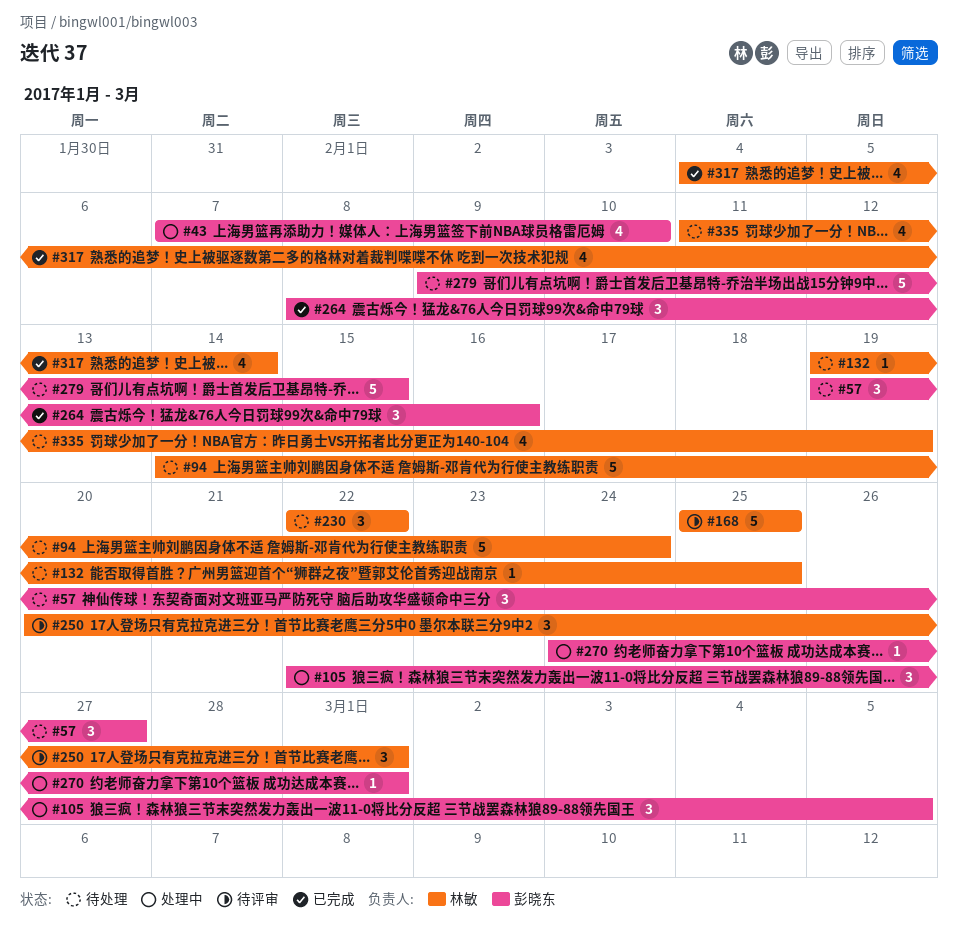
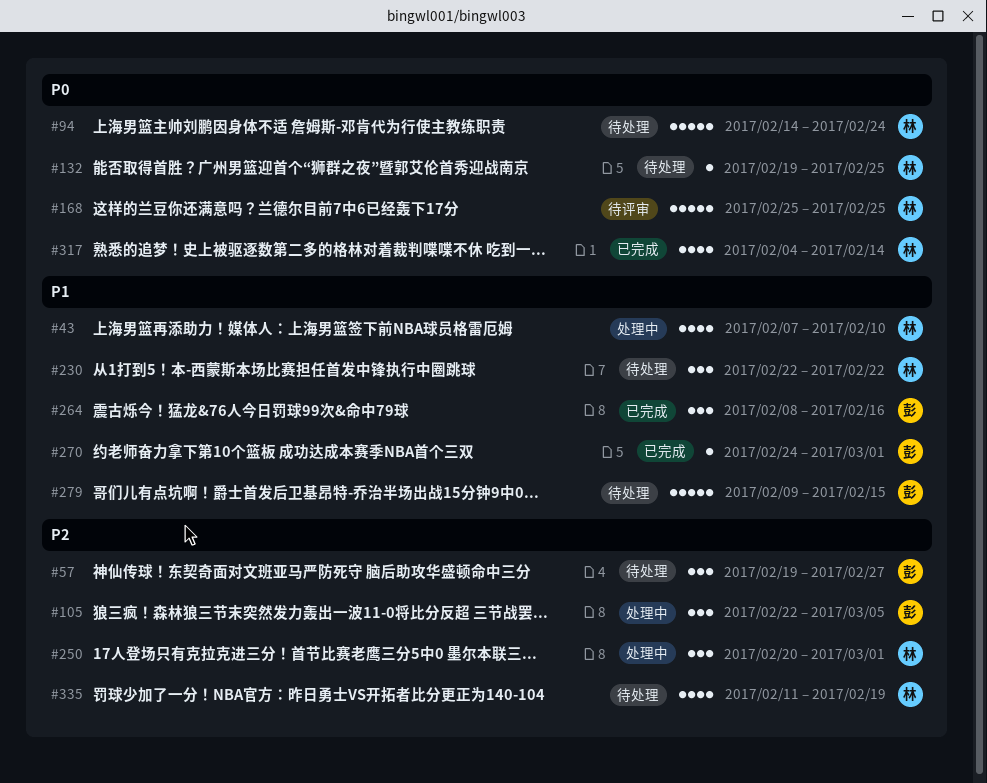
#43, owner: 彭晓东 -> 林敏
#250, status: 待评审 -> 处理中
#270, status: 处理中 -> 已完成

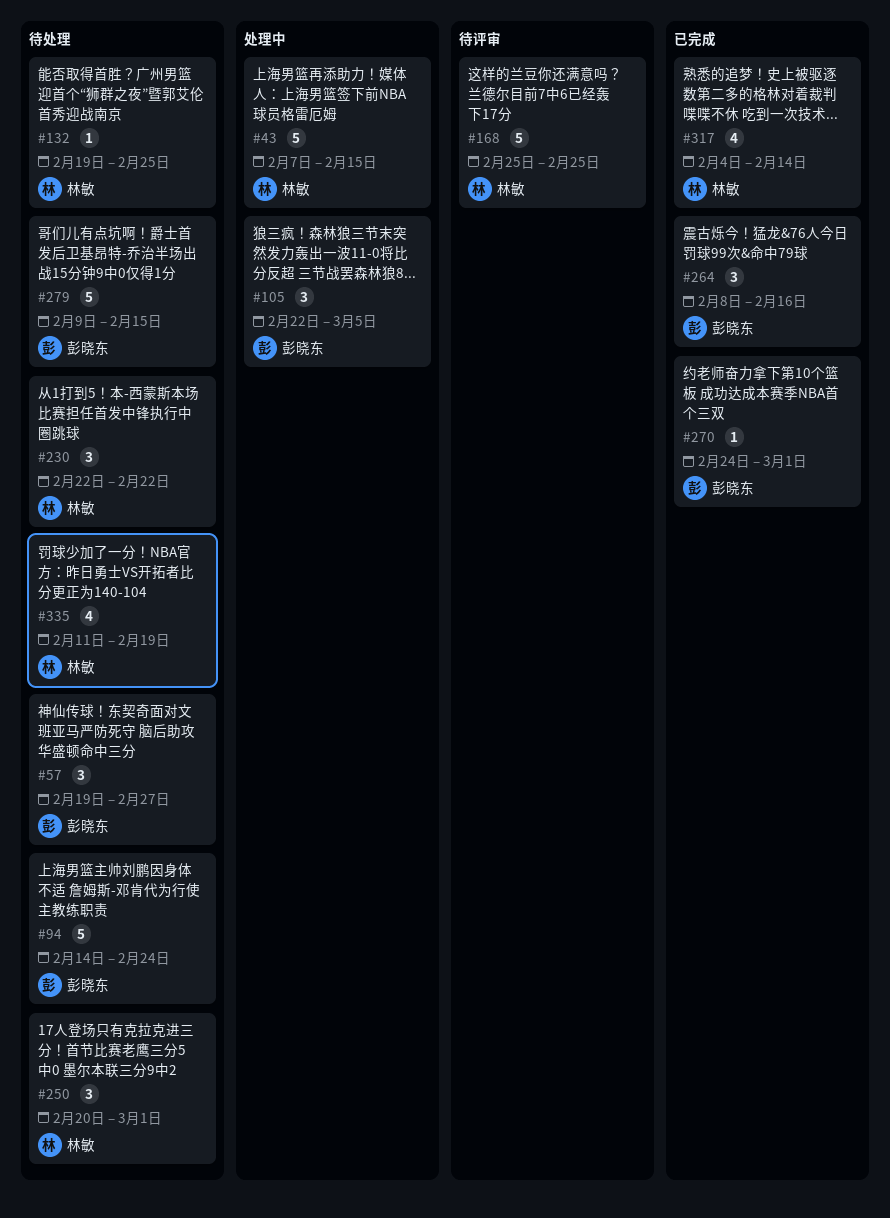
#43, estimate: 4 -> 5
#43, due: Feb 10 -> Feb 15
#94, owner: 林敏 -> 彭晓东
#250, status: 处理中 -> 待处理

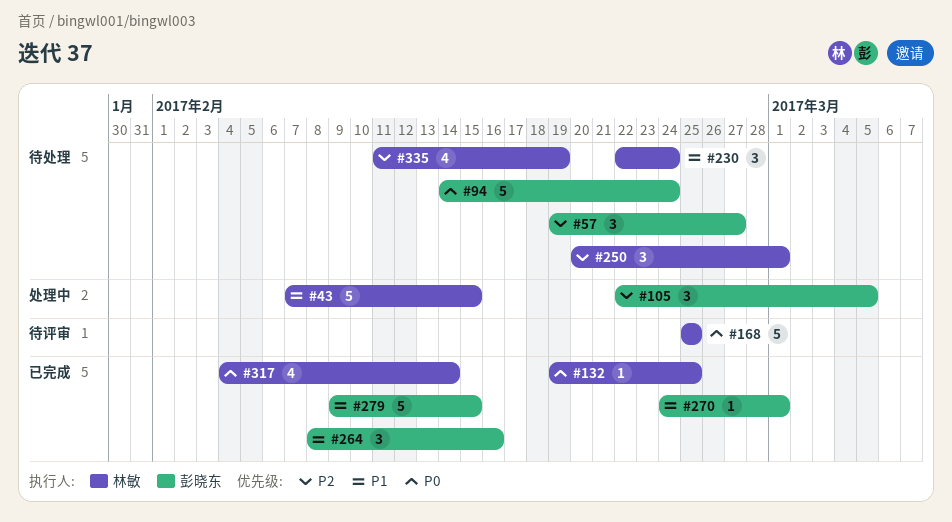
#132, status: 待处理 -> 已完成
#230, due: Feb 22 -> Feb 24
#279, status: 待处理 -> 已完成

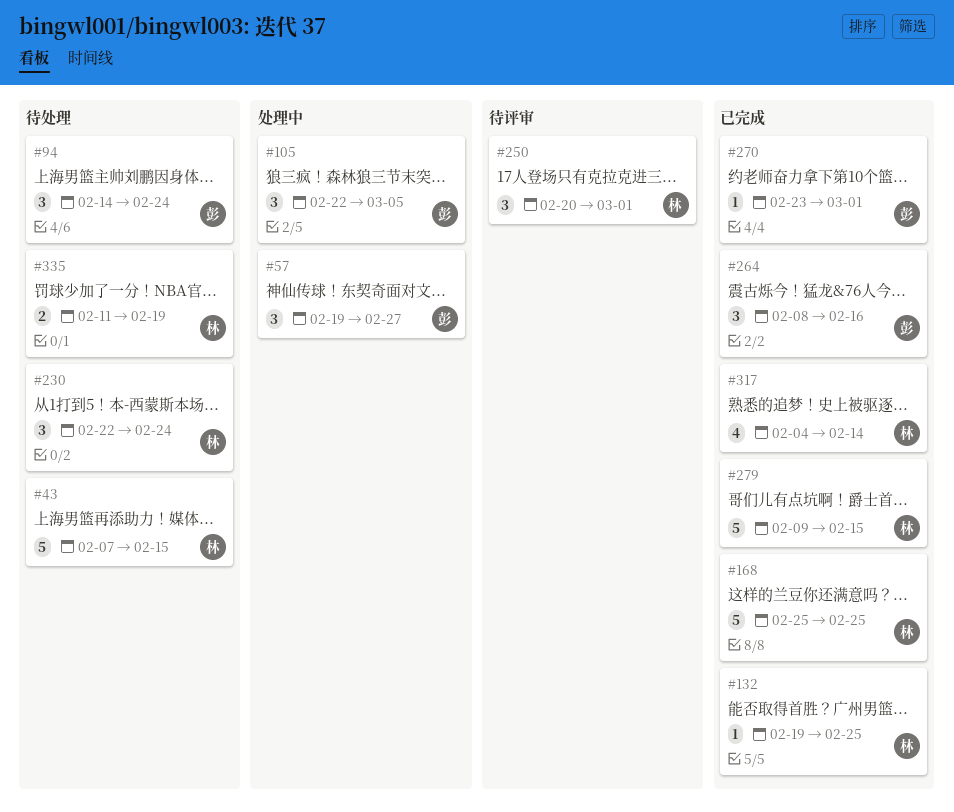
#43, status: 处理中 -> 待处理
#57, status: 待处理 -> 处理中
#94, estimate: 5 -> 3
#168, status: 待评审 -> 已完成
#250, status: 待处理 -> 待评审
#270, start: Feb 24 -> Feb 23
#279, owner: 彭晓东 -> 林敏
#335, estimate: 4 -> 2

